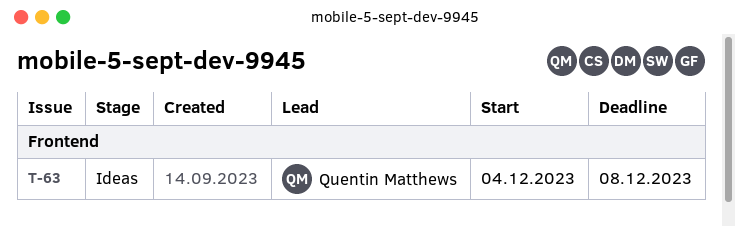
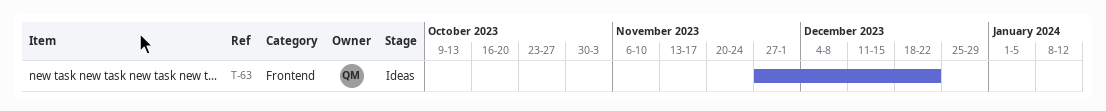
T-63, start: Dec 4 -> Nov 27
T-63, due: Dec 8 -> Dec 22

